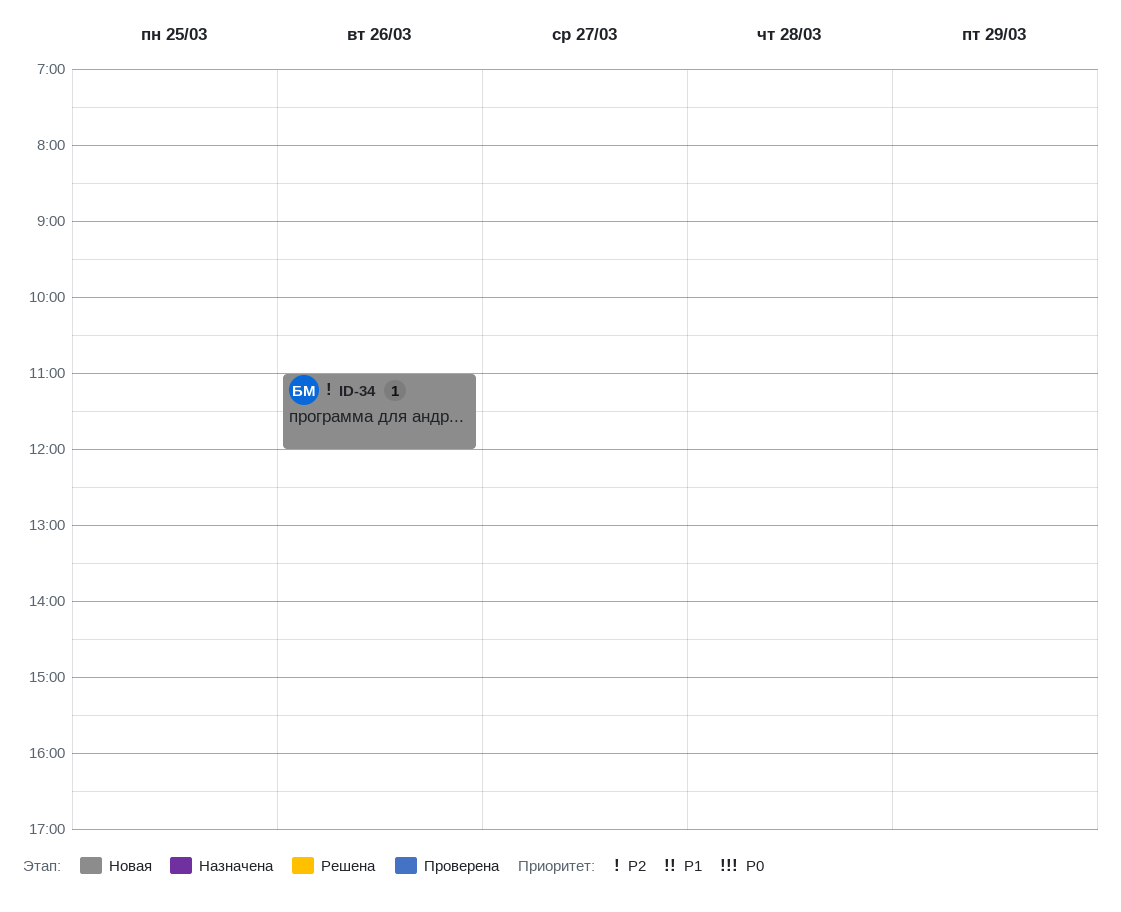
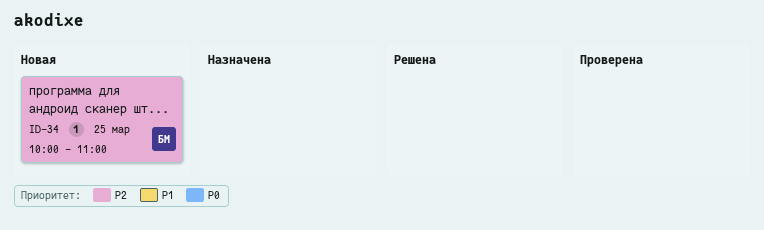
ID-34, day: Mar 26 -> Mar 25
ID-34, begins: 11:00 -> 10:00
ID-34, ends: 12:00 -> 11:00

